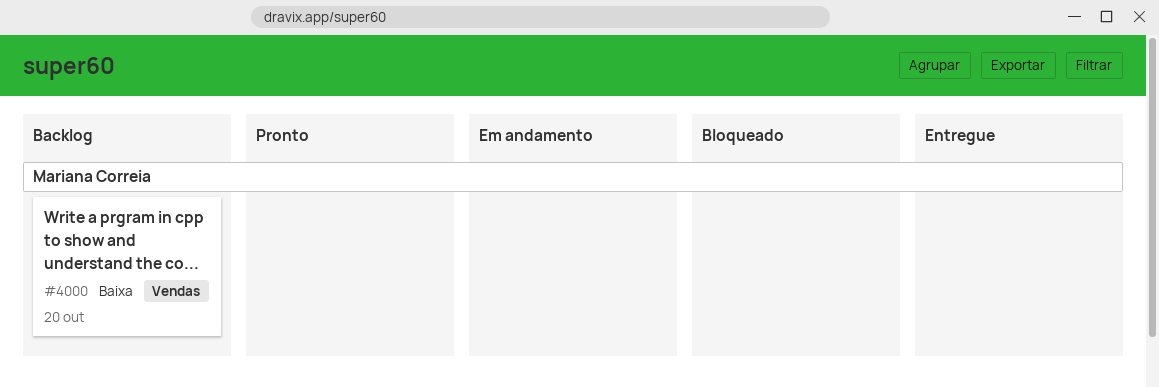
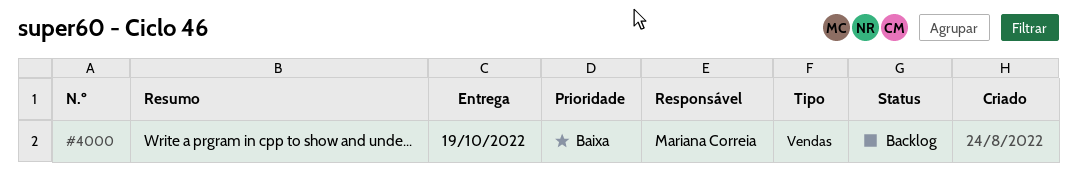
#4000, due: Oct 20 -> Oct 19

